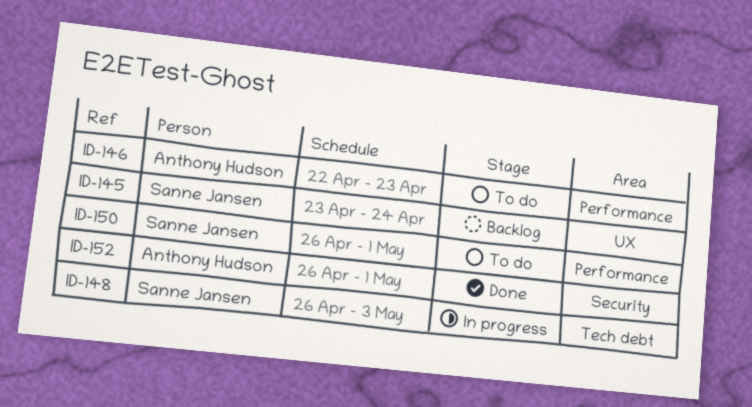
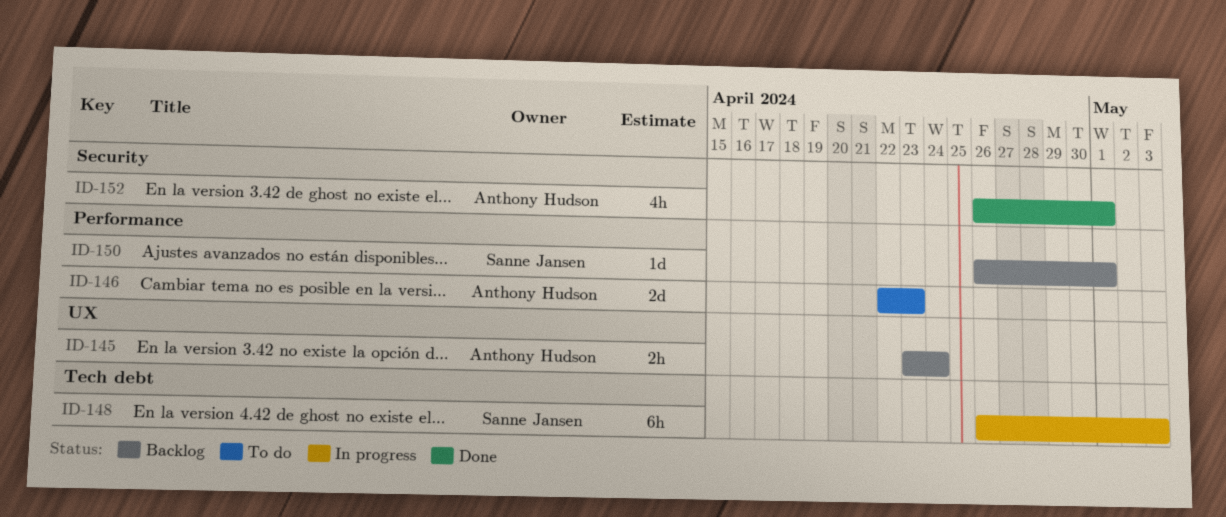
ID-145, owner: Sanne Jansen -> Anthony Hudson
ID-150, status: To do -> Backlog

